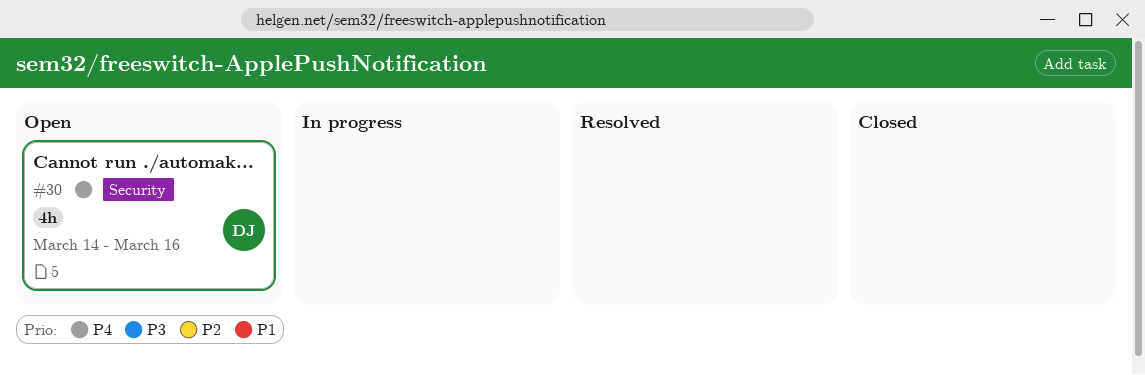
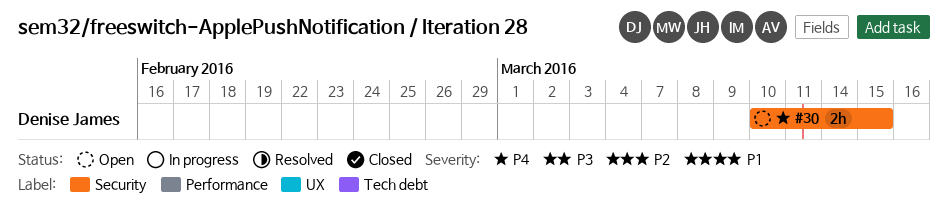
#30, estimate: 4h -> 2h
#30, start: Mar 14 -> Mar 10
#30, due: Mar 16 -> Mar 15

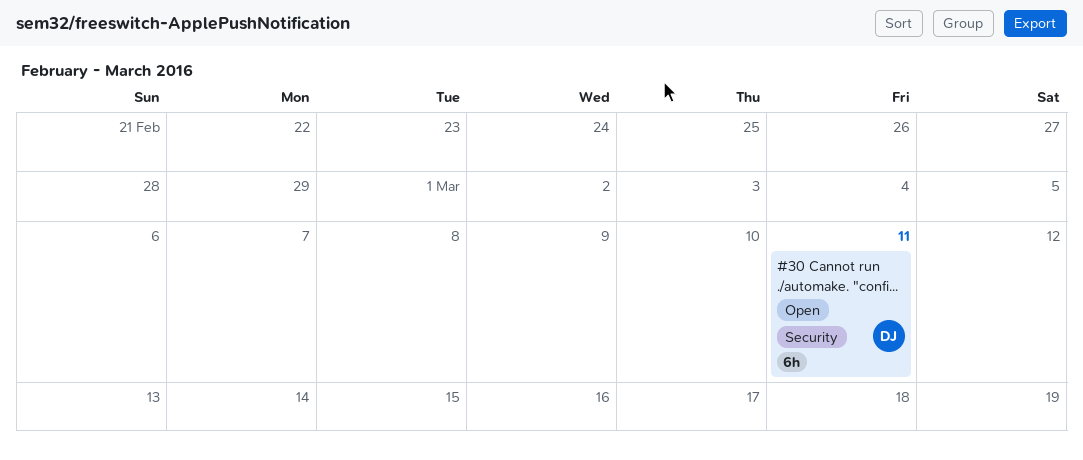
#30, estimate: 2h -> 6h
#30, due: Mar 15 -> Mar 11

